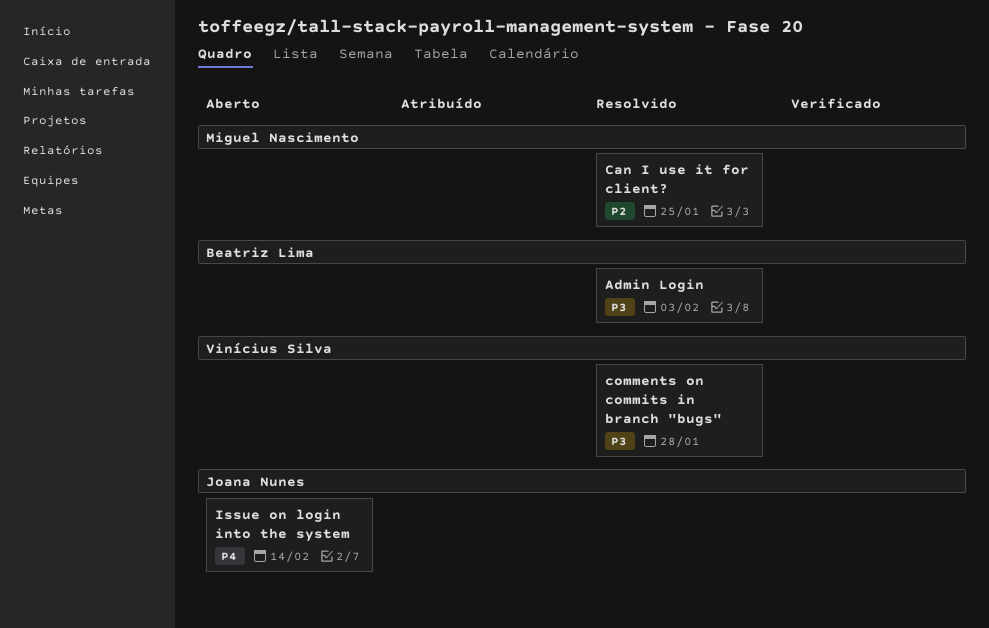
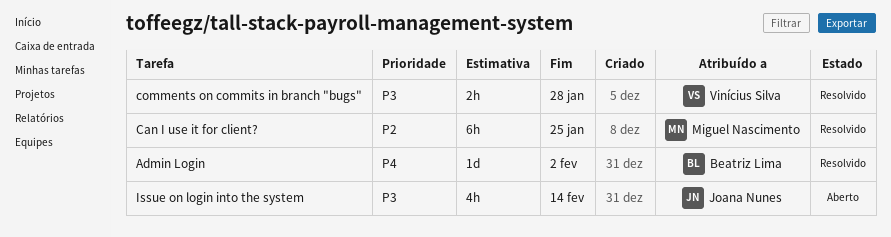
Admin Login, priority: P3 -> P4
Admin Login, due: Feb 3 -> Feb 2
Issue on login into the system, priority: P4 -> P3

